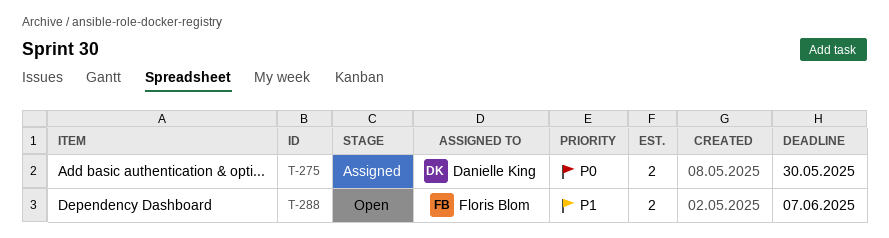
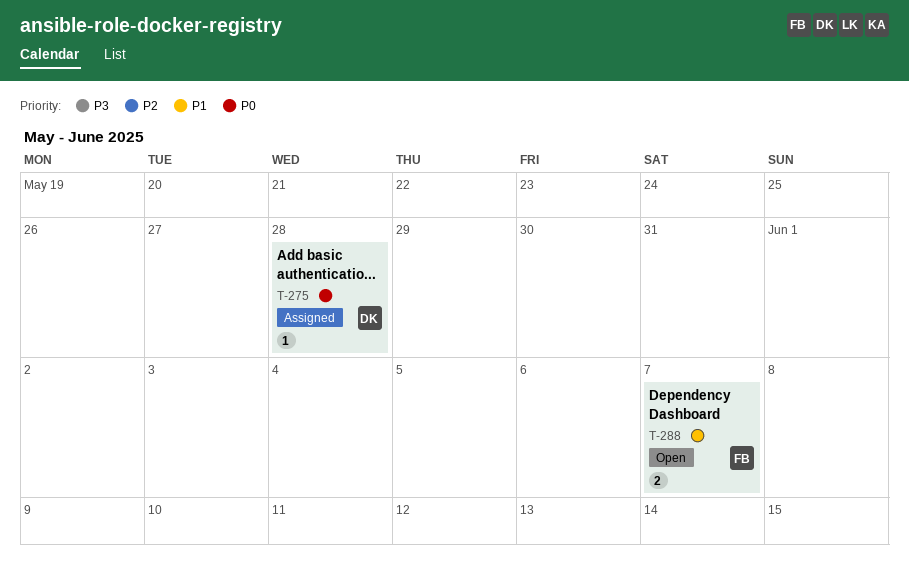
T-275, estimate: 2 -> 1
T-275, due: May 30 -> May 28

